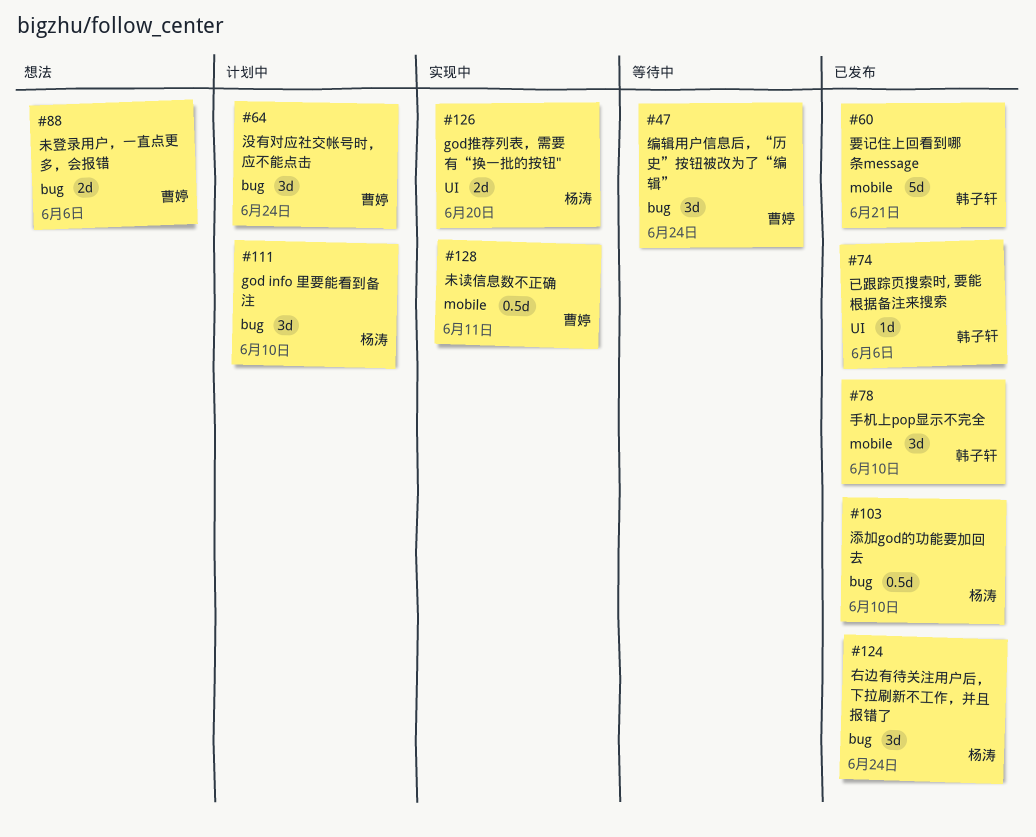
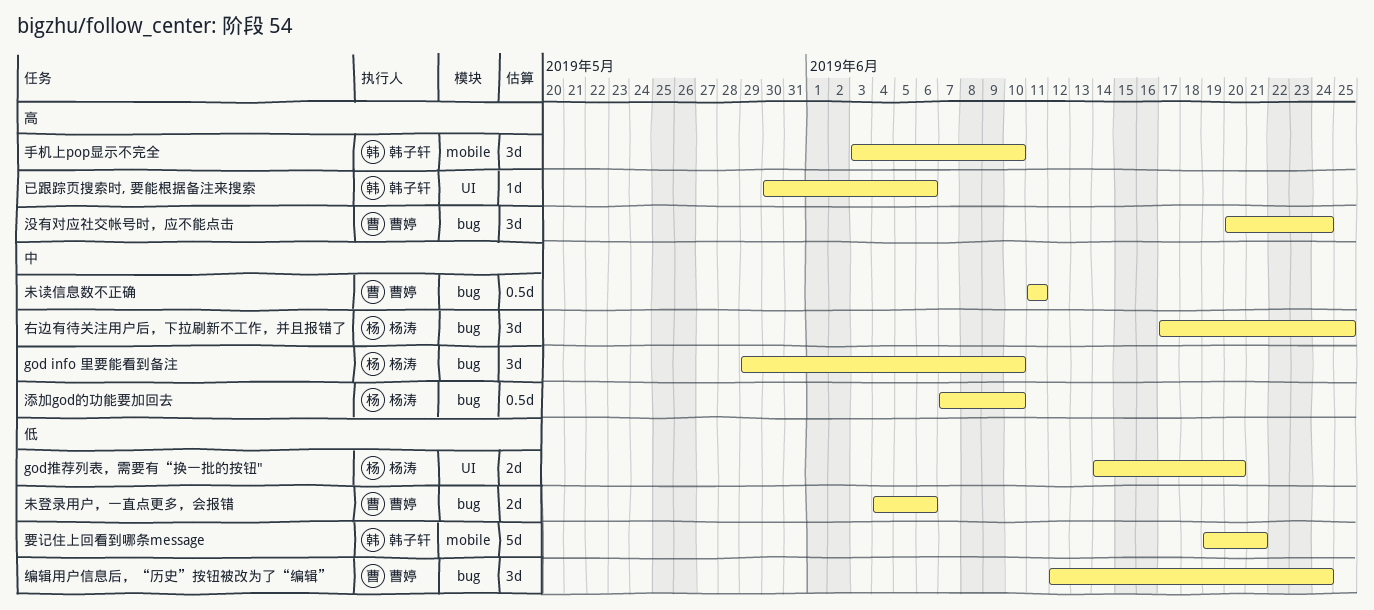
右边有待关注用户后，下拉刷新不工作，并且报错了, due: Jun 24 -> Jun 25
未读信息数不正确, label: mobile -> bug

